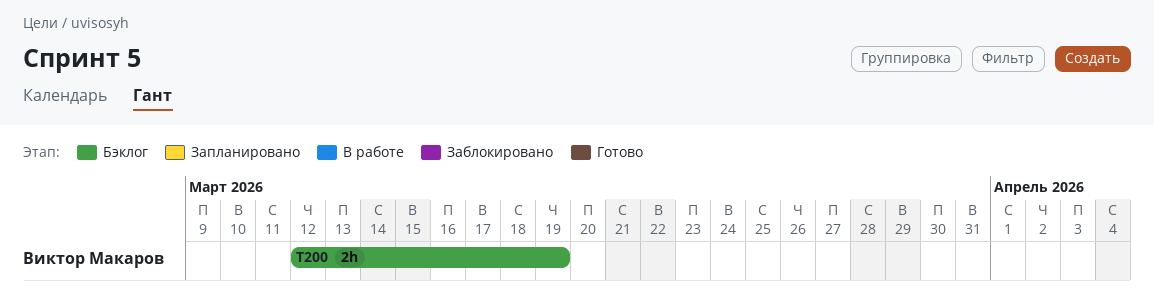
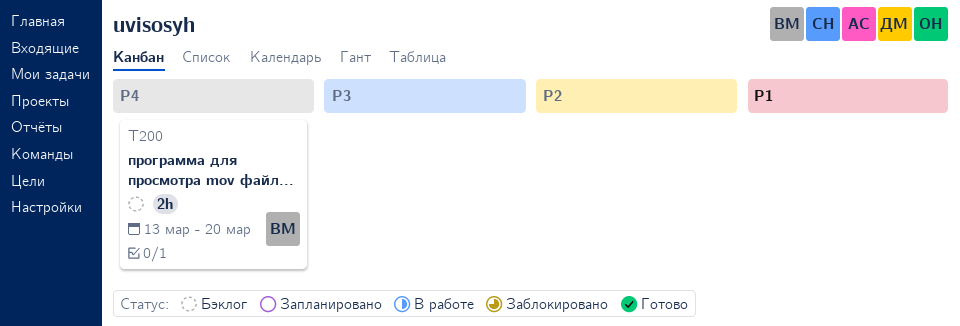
T200, start: Mar 12 -> Mar 13
T200, due: Mar 19 -> Mar 20

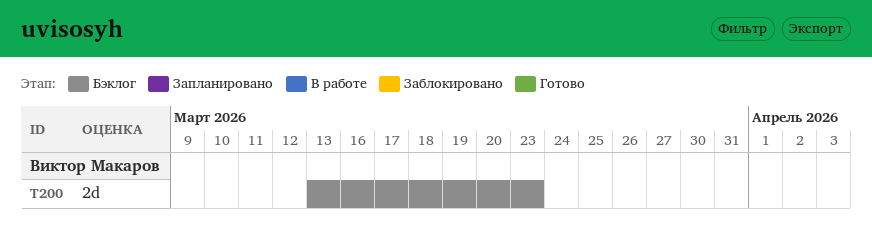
T200, estimate: 2h -> 2d
T200, due: Mar 20 -> Mar 23

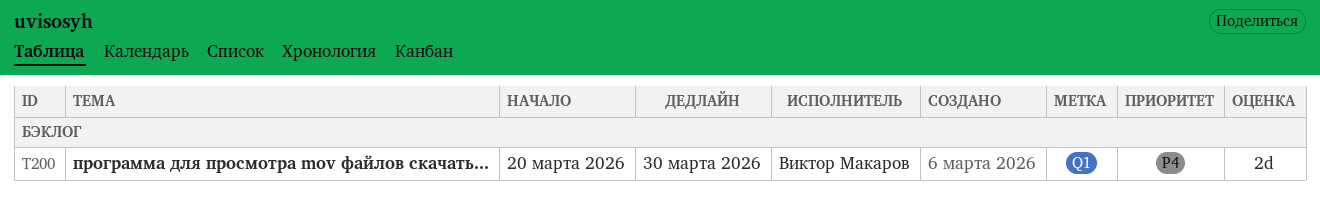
T200, start: Mar 13 -> Mar 20
T200, due: Mar 23 -> Mar 30

